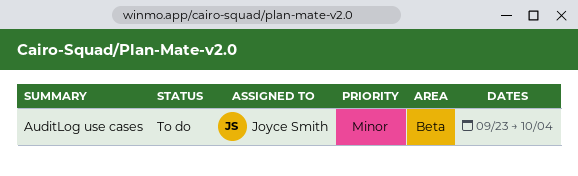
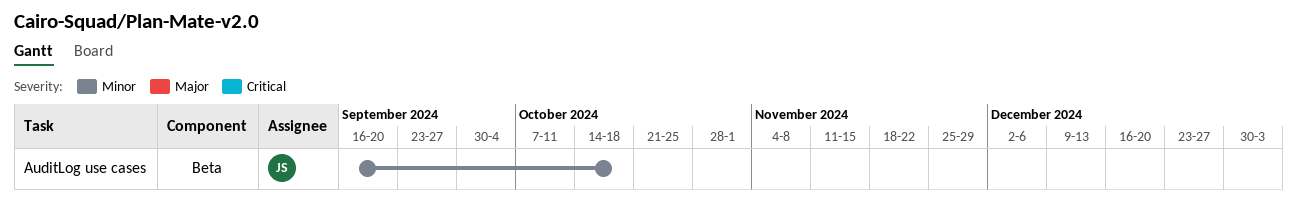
AuditLog use cases, start: Sep 23 -> Sep 16
AuditLog use cases, due: Oct 4 -> Oct 18

